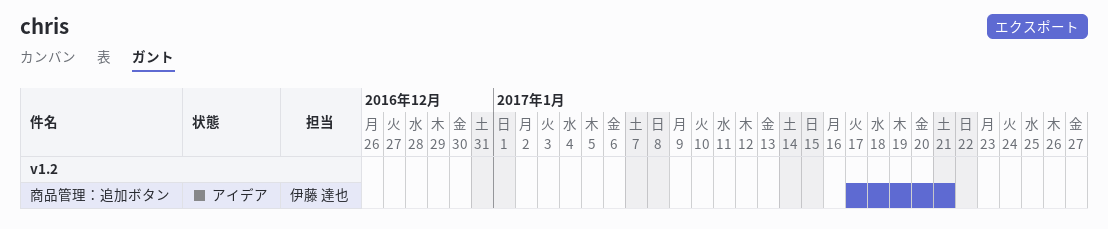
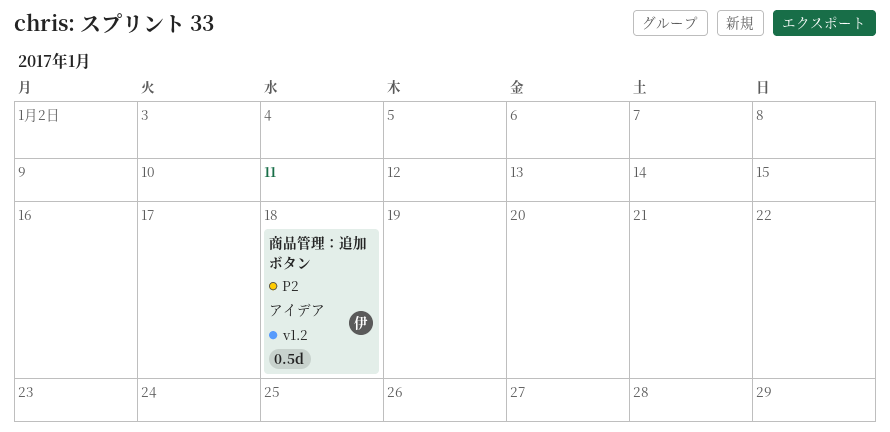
商品管理：追加ボタン, due: Jan 21 -> Jan 18

